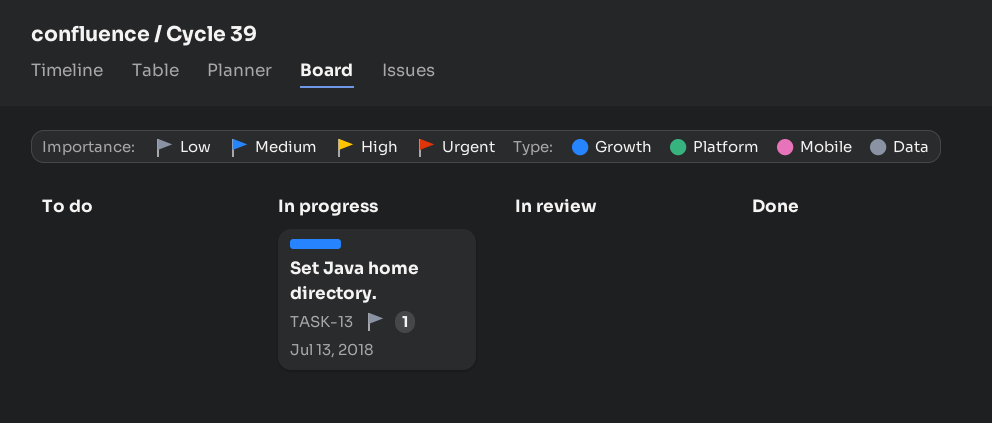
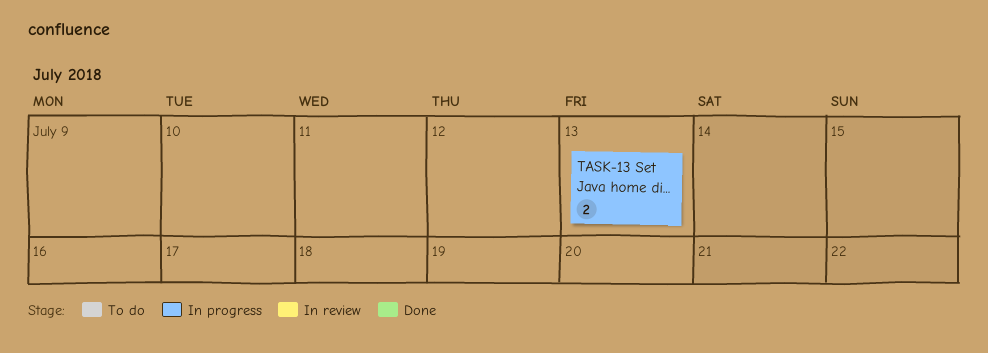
TASK-13, estimate: 1 -> 2

